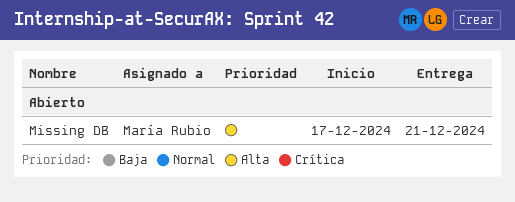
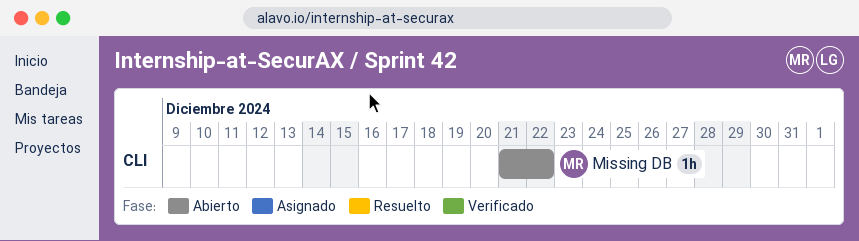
Missing DB, start: Dec 17 -> Dec 21
Missing DB, due: Dec 21 -> Dec 22

